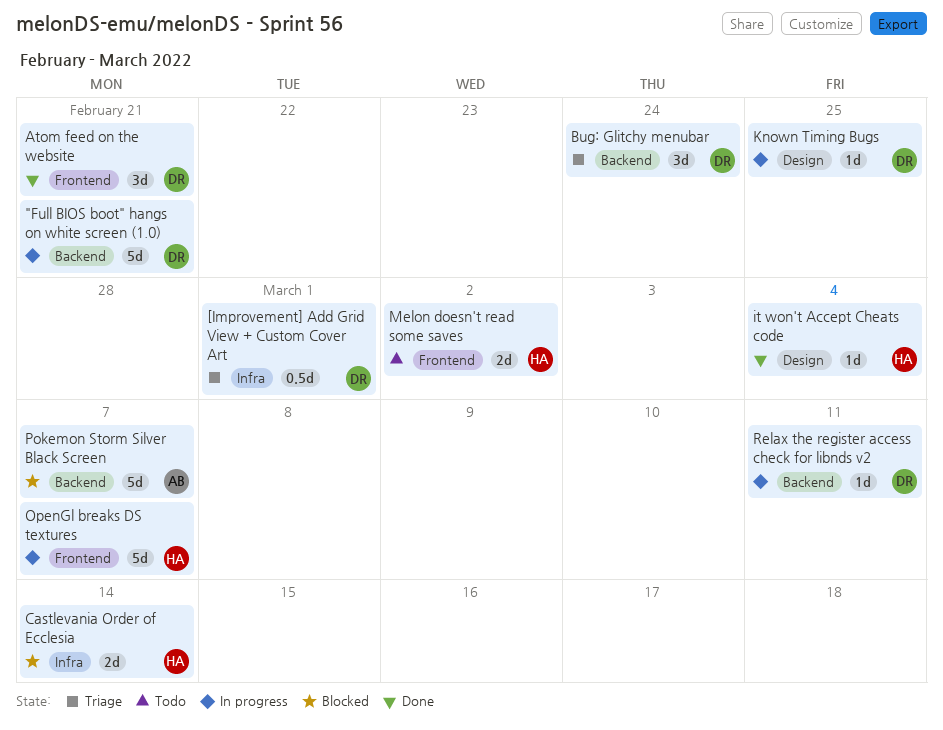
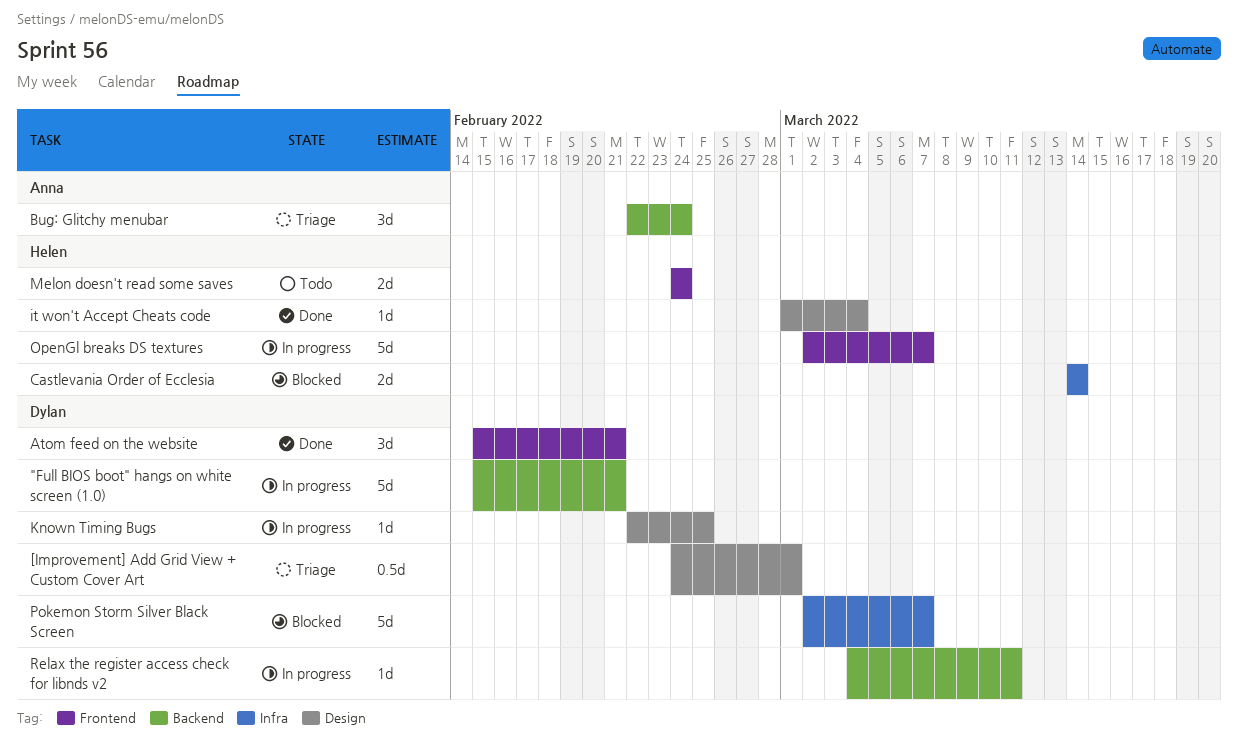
[Improvement] Add Grid View + Custom Cover Art, label: Infra -> Design
Bug: Glitchy menubar, owner: Dylan -> Anna
Melon doesn't read some saves, due: Mar 2 -> Feb 24
Pokemon Storm Silver Black Screen, owner: Anna -> Dylan
Pokemon Storm Silver Black Screen, label: Backend -> Infra

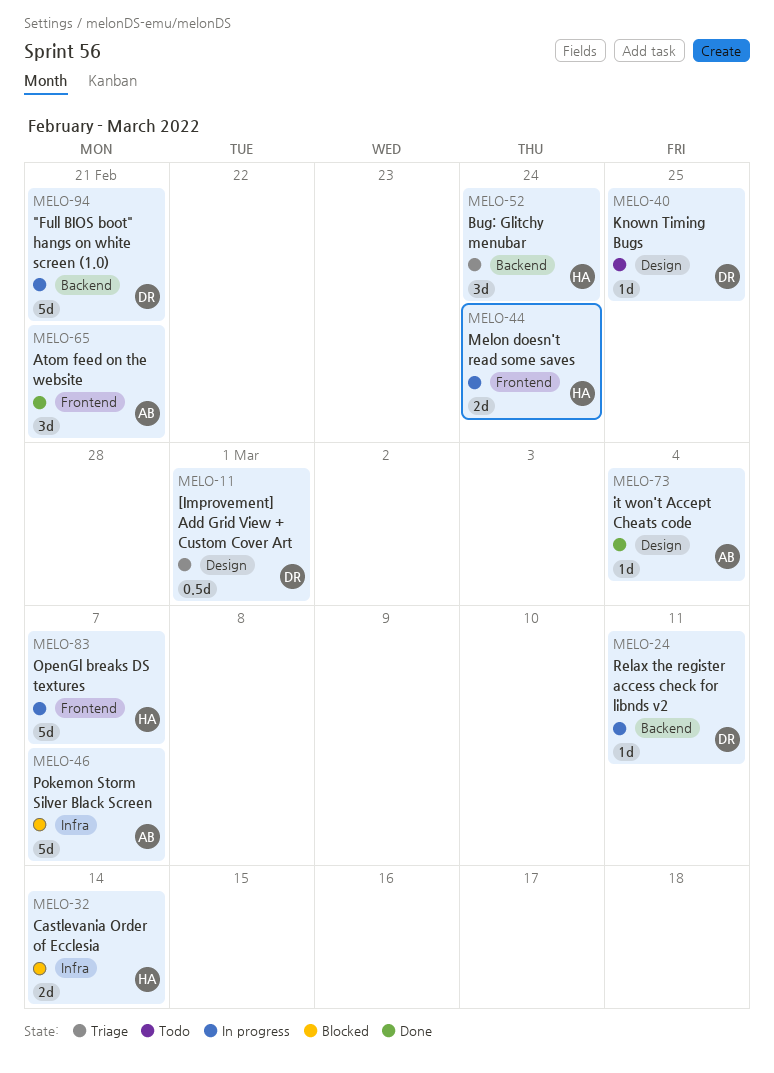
Atom feed on the website, owner: Dylan -> Anna
Bug: Glitchy menubar, owner: Anna -> Helen
it won't Accept Cheats code, owner: Helen -> Anna
Known Timing Bugs, status: In progress -> Todo
Melon doesn't read some saves, status: Todo -> In progress
Pokemon Storm Silver Black Screen, owner: Dylan -> Anna

